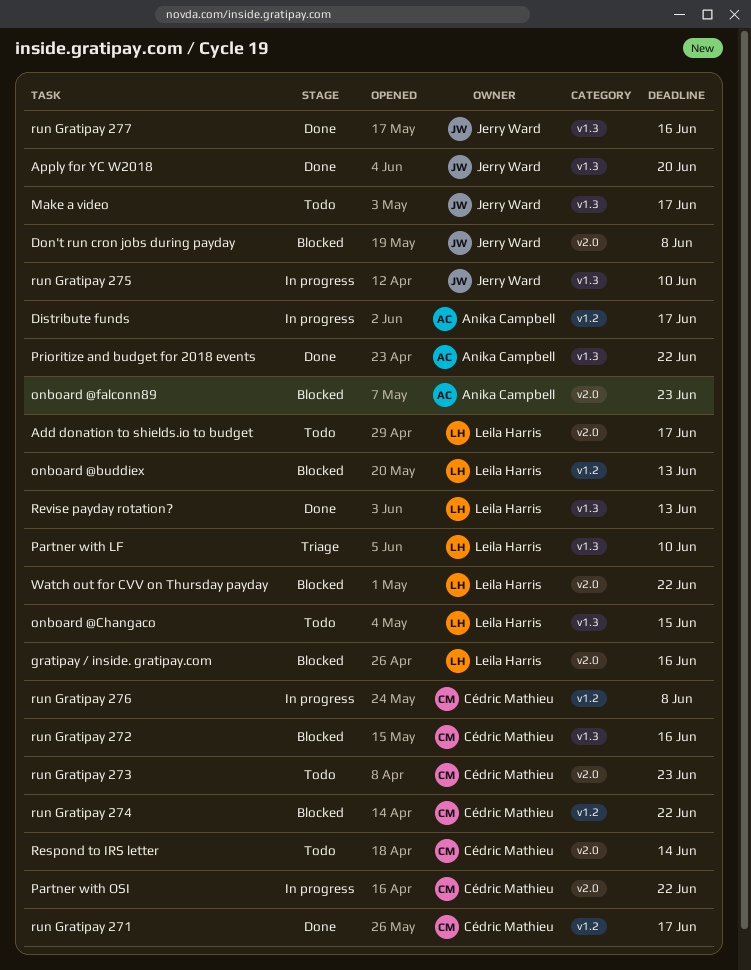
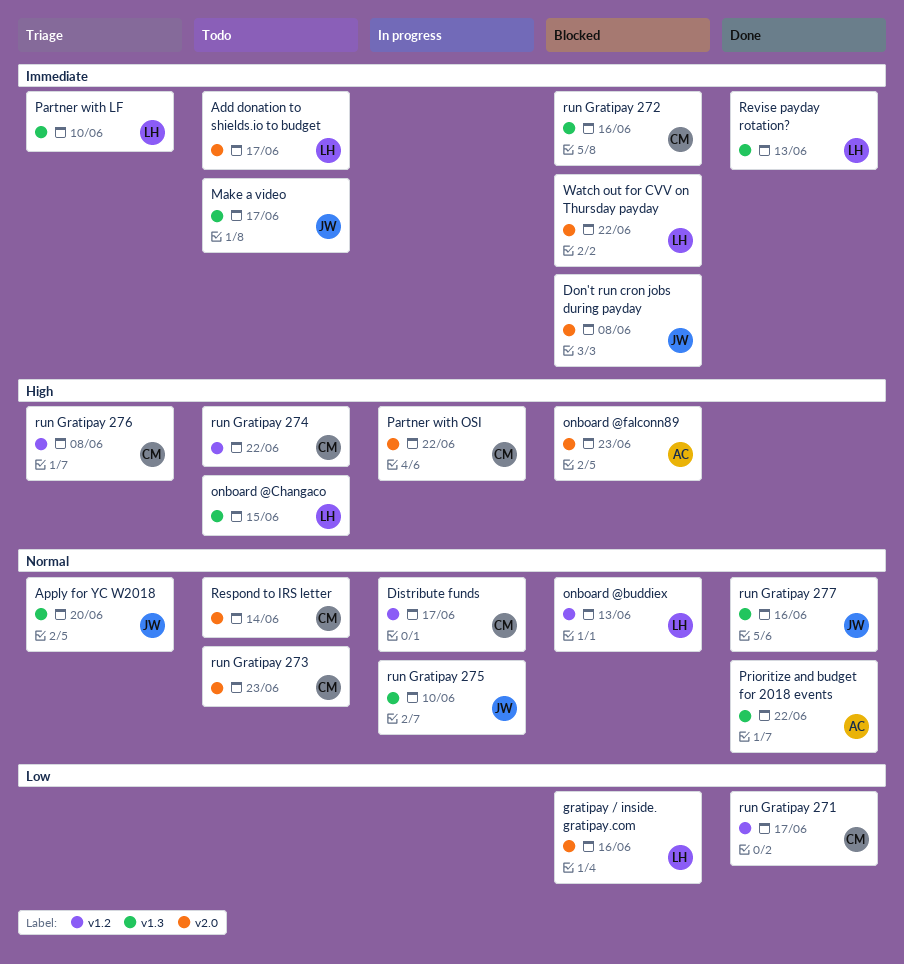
Apply for YC W2018, status: Done -> Triage
Distribute funds, owner: Anika Campbell -> Cédric Mathieu
run Gratipay 274, status: Blocked -> Todo
run Gratipay 276, status: In progress -> Triage

